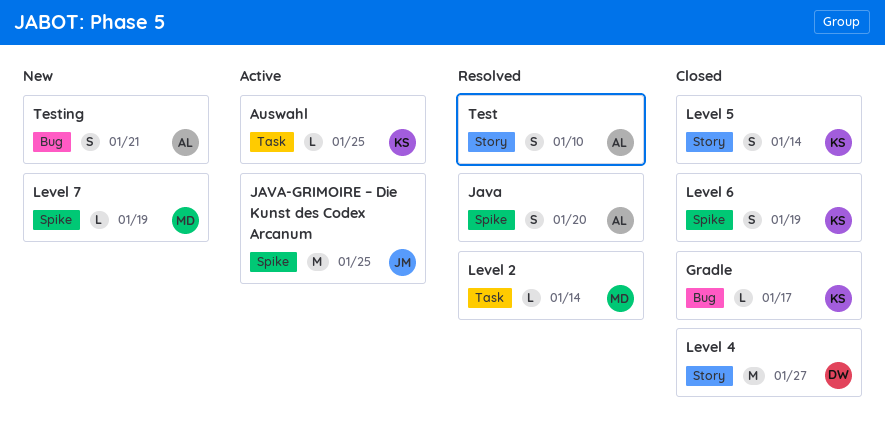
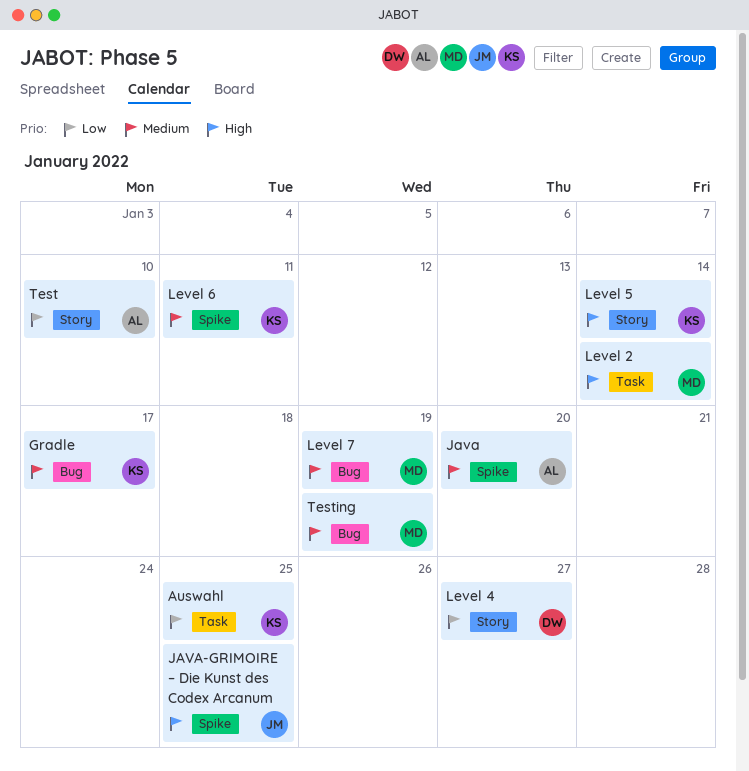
Level 6, due: Jan 19 -> Jan 11
Level 7, label: Spike -> Bug
Testing, owner: AL -> MD
Testing, due: Jan 21 -> Jan 19

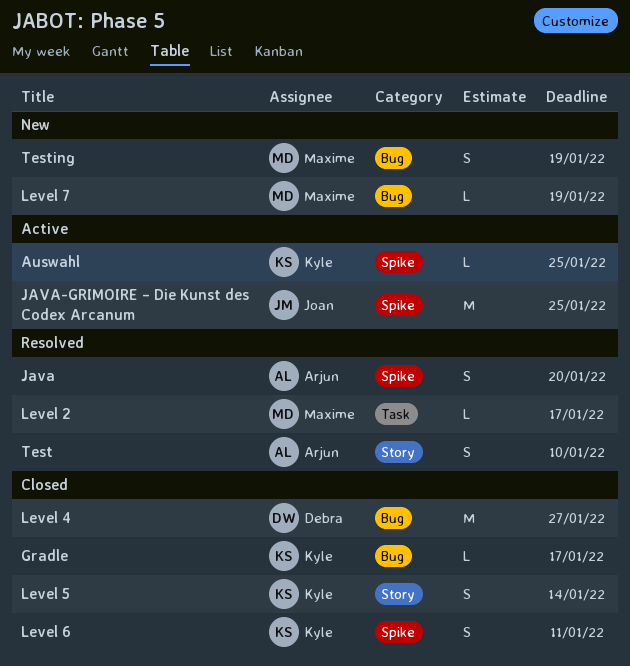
Auswahl, label: Task -> Spike
Level 2, due: Jan 14 -> Jan 17
Level 4, label: Story -> Bug

